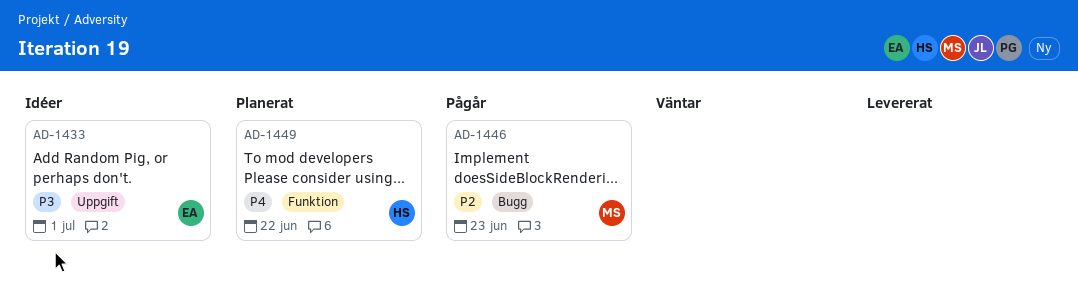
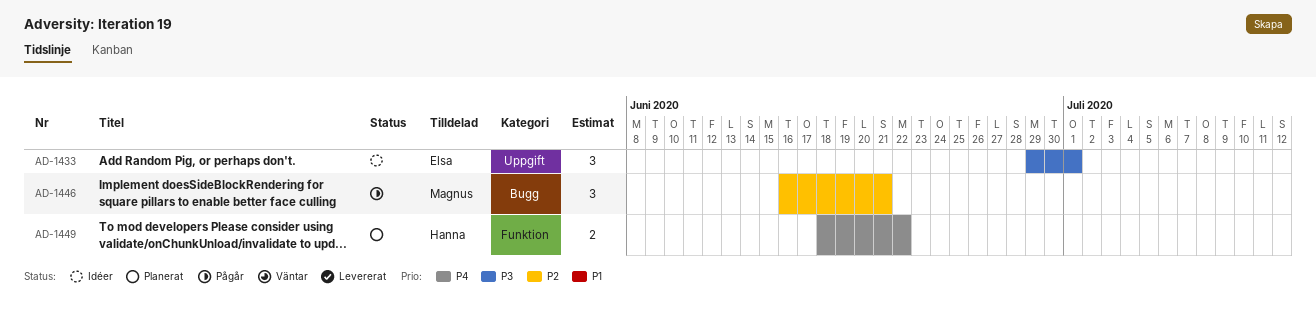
AD-1446, due: Jun 23 -> Jun 21

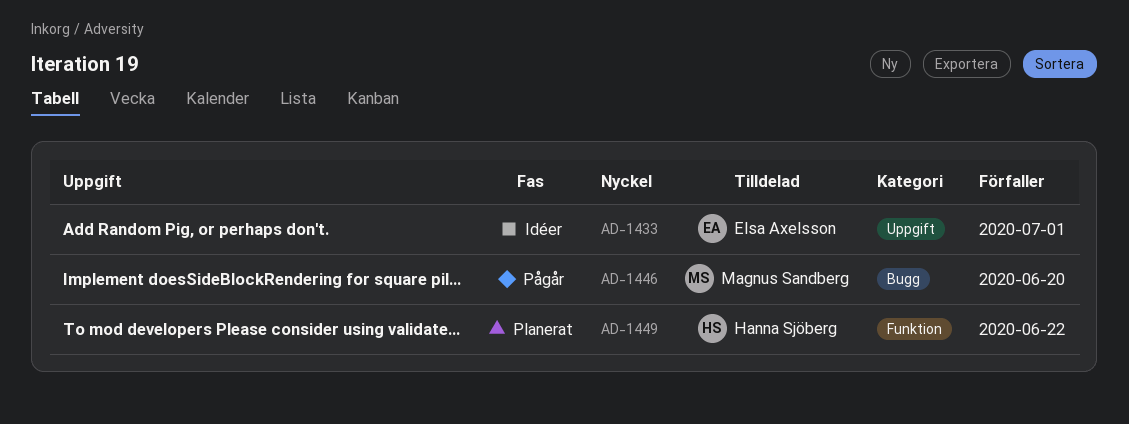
AD-1446, due: Jun 21 -> Jun 20

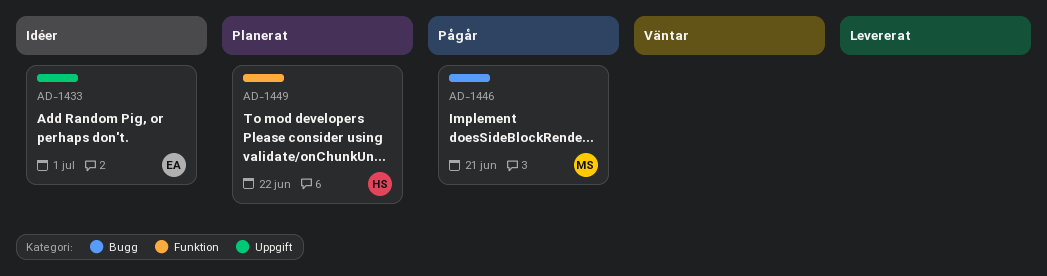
AD-1446, due: Jun 20 -> Jun 21

